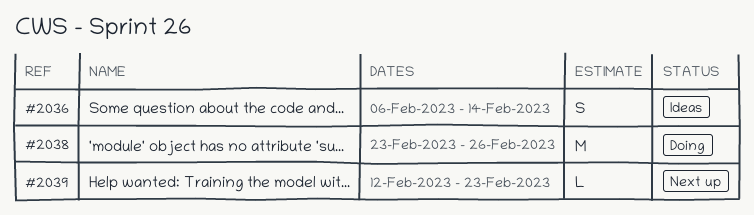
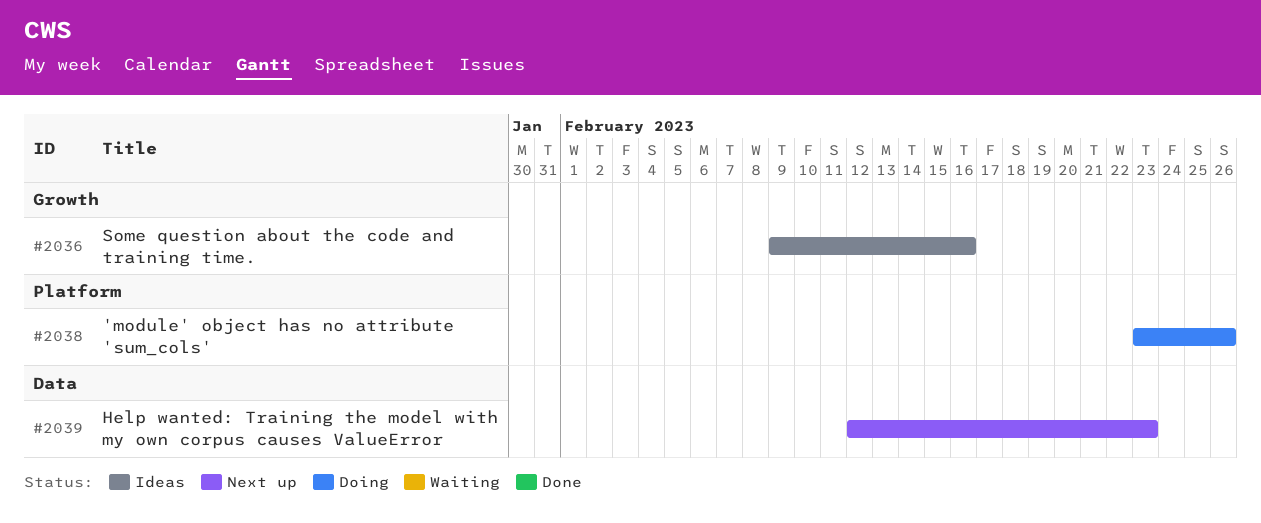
#2036, start: Feb 6 -> Feb 9
#2036, due: Feb 14 -> Feb 16

